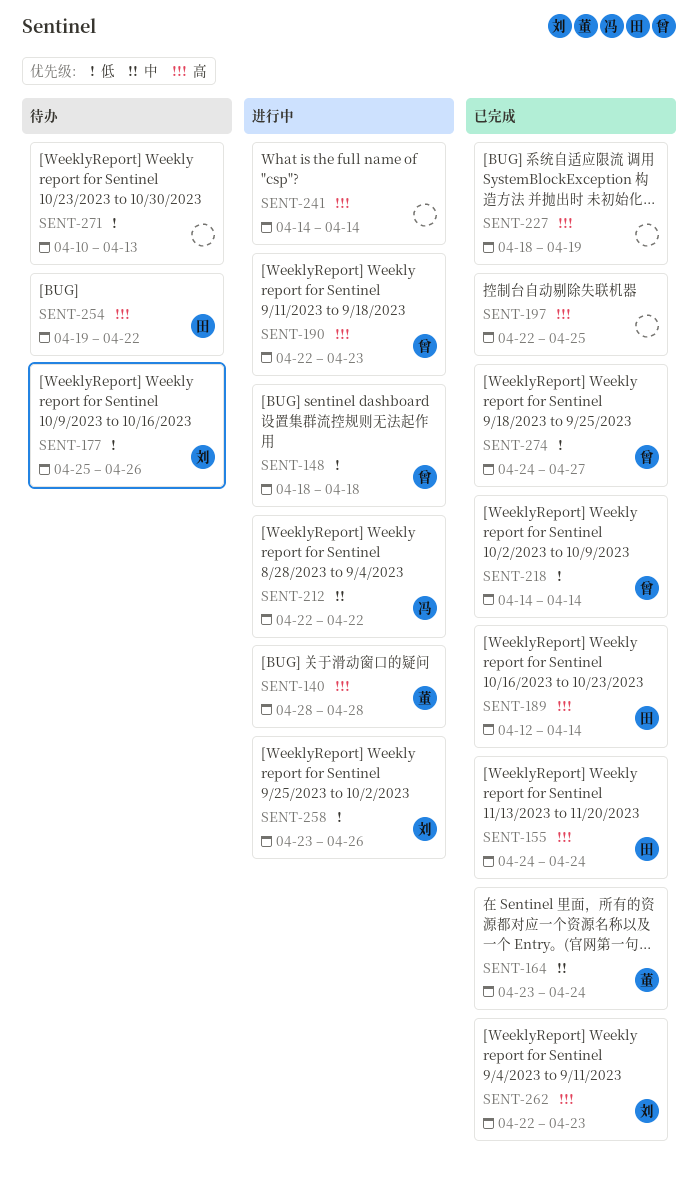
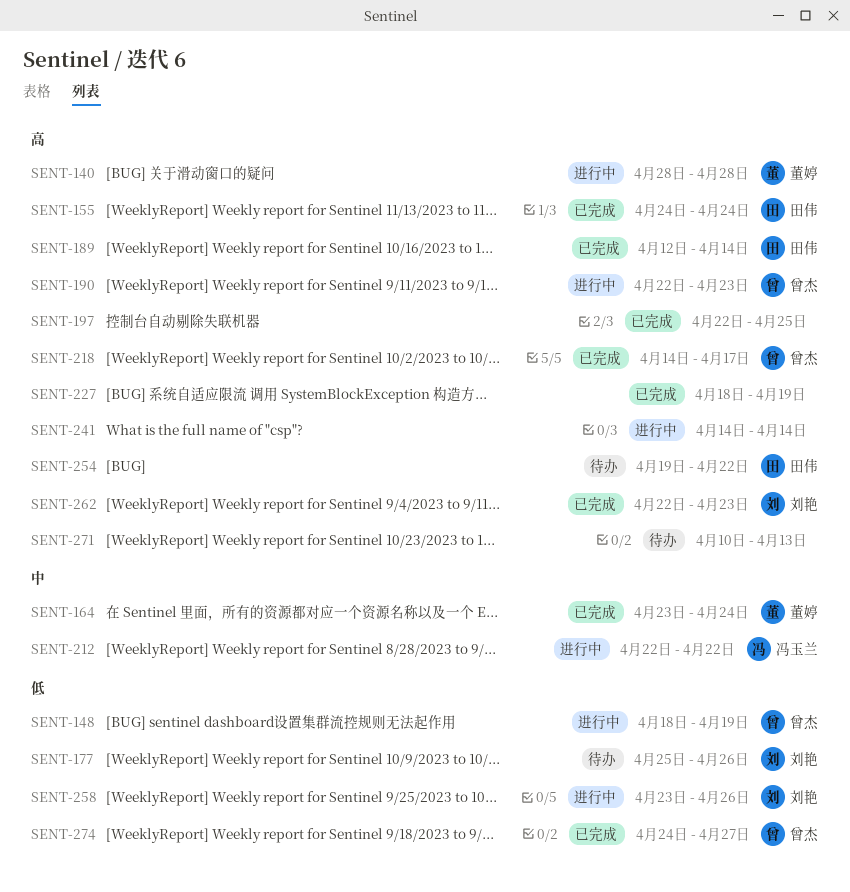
SENT-148, due: Apr 18 -> Apr 19
SENT-218, priority: 低 -> 高
SENT-218, due: Apr 14 -> Apr 17
SENT-271, priority: 低 -> 高

